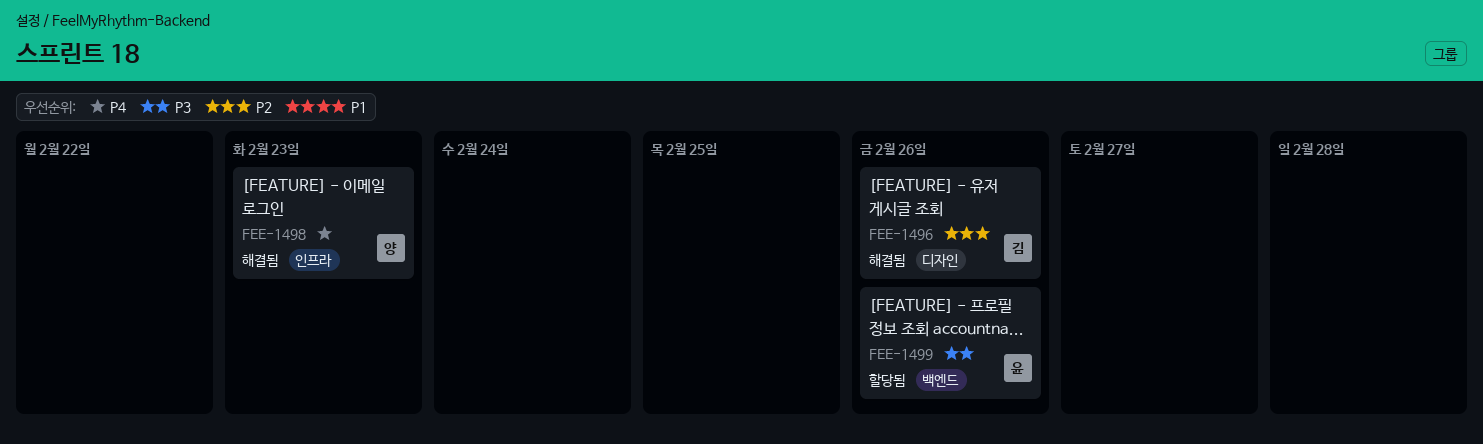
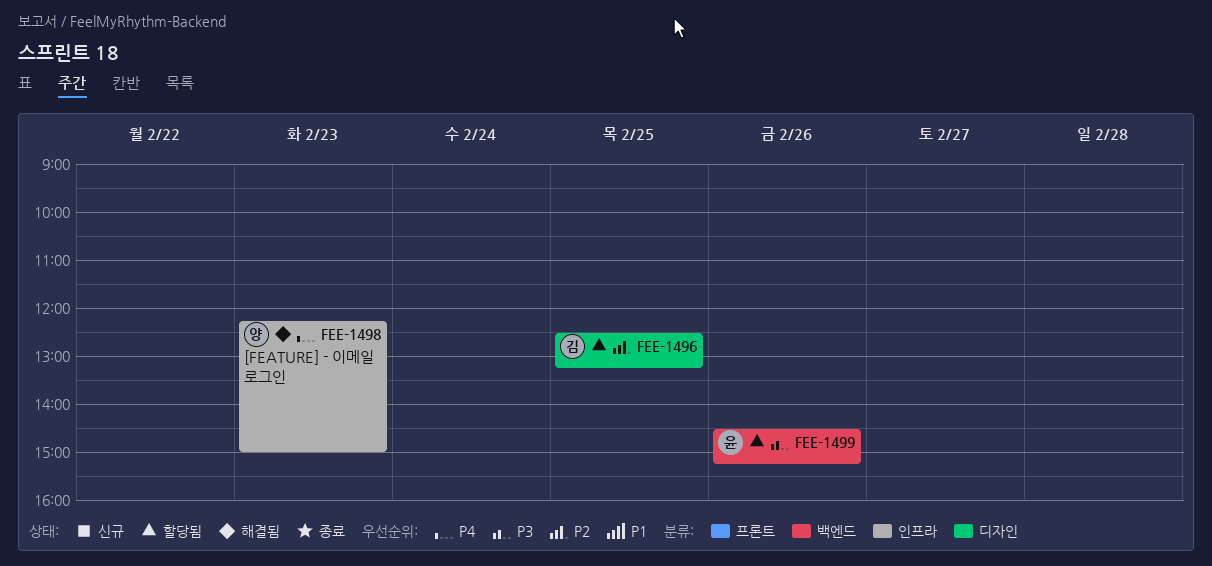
FEE-1496, status: 해결됨 -> 할당됨
FEE-1496, day: Feb 26 -> Feb 25

